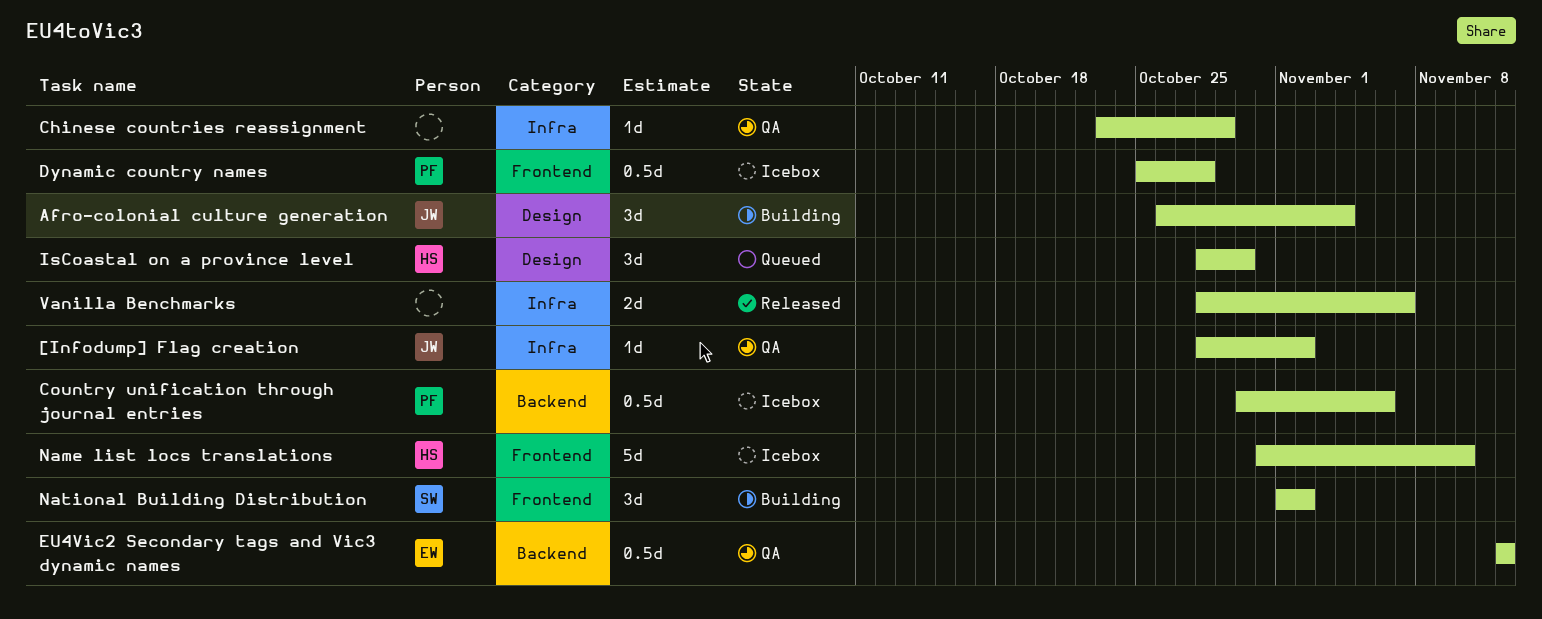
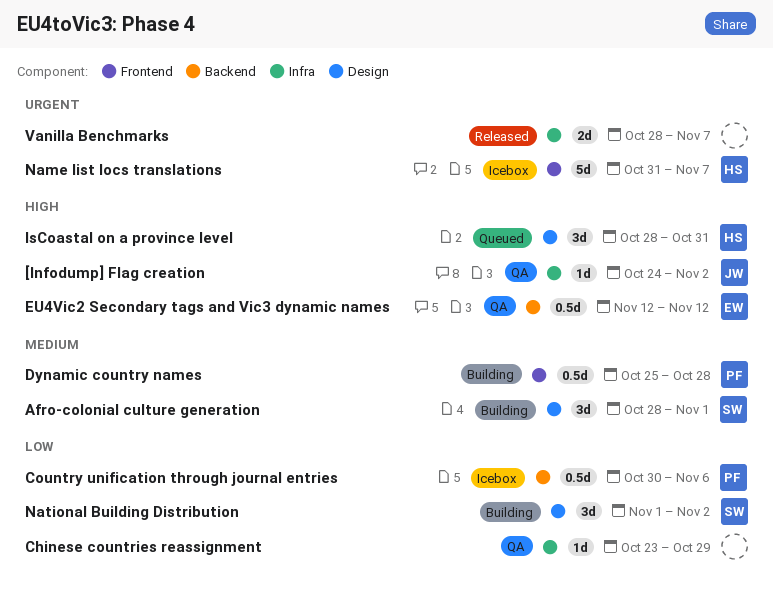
[Infodump] Flag creation, start: Oct 28 -> Oct 24
Afro-colonial culture generation, owner: JW -> SW
Afro-colonial culture generation, start: Oct 26 -> Oct 28
Afro-colonial culture generation, due: Nov 4 -> Nov 1
Dynamic country names, status: Icebox -> Building
IsCoastal on a province level, due: Oct 30 -> Oct 31
Name list locs translations, due: Nov 10 -> Nov 7
National Building Distribution, label: Frontend -> Design

